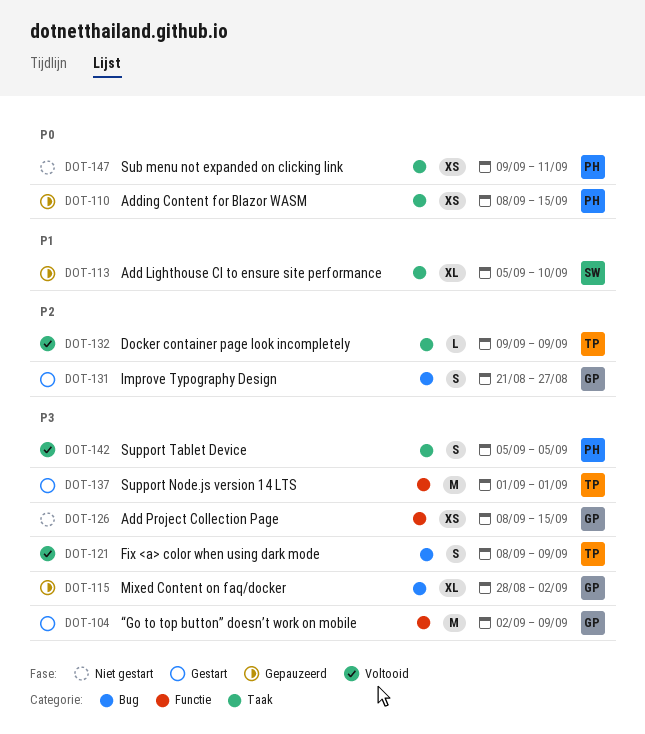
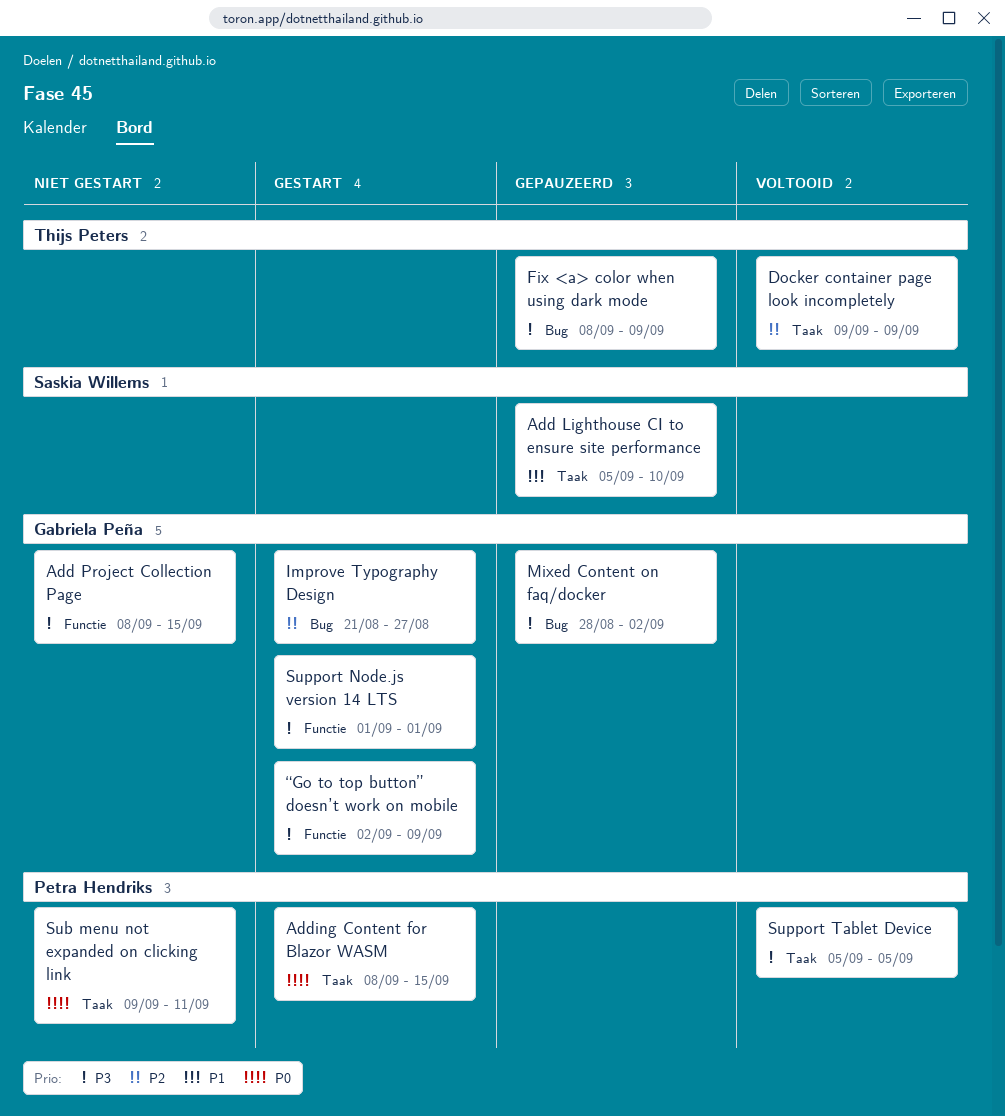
Adding Content for Blazor WASM, status: Gepauzeerd -> Gestart
Fix <a> color when using dark mode, status: Voltooid -> Gepauzeerd
Support Node.js version 14 LTS, owner: Thijs Peters -> Gabriela Peña

